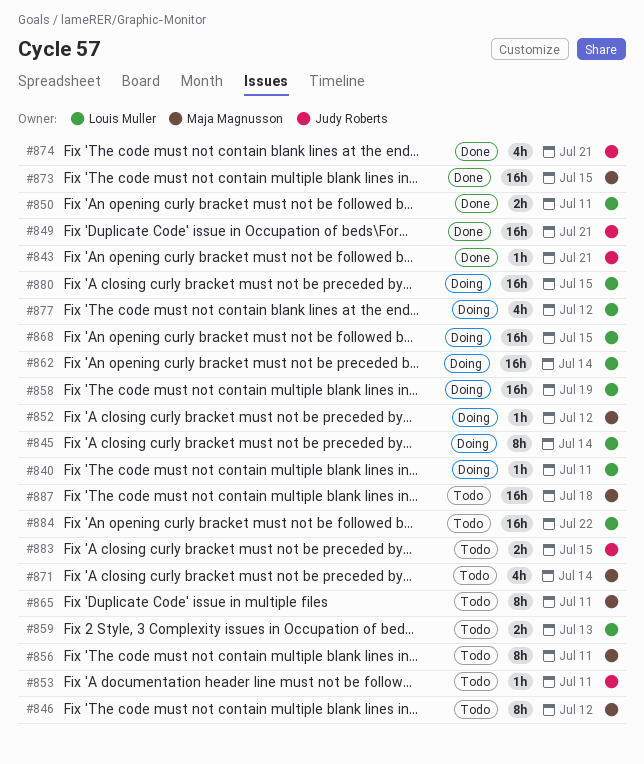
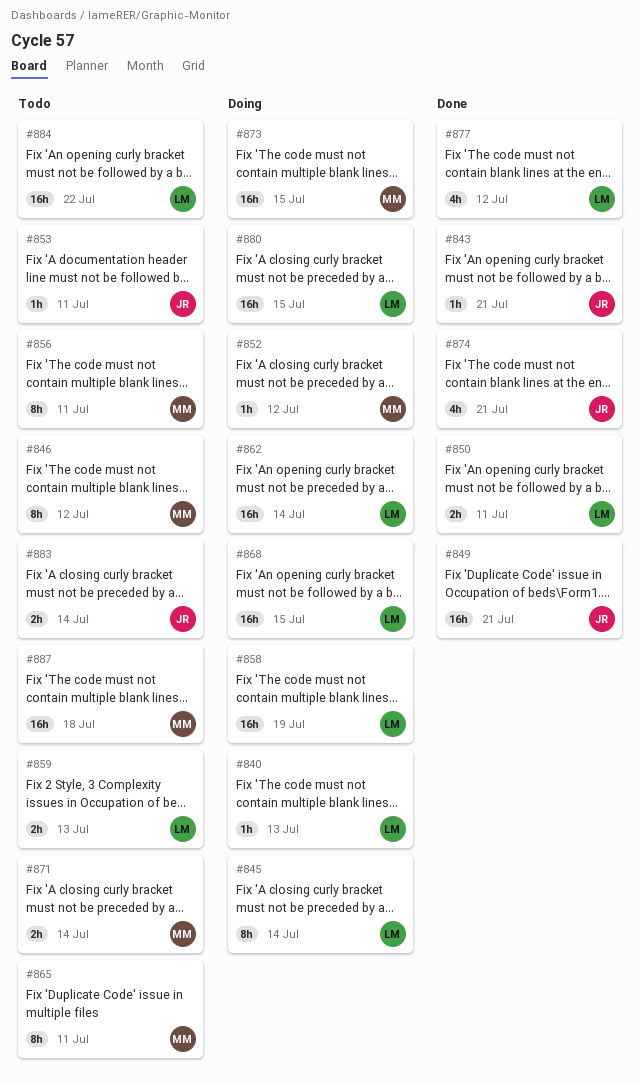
#840, due: Jul 11 -> Jul 13
#871, estimate: 4h -> 2h
#873, status: Done -> Doing
#877, status: Doing -> Done
#883, due: Jul 15 -> Jul 14

